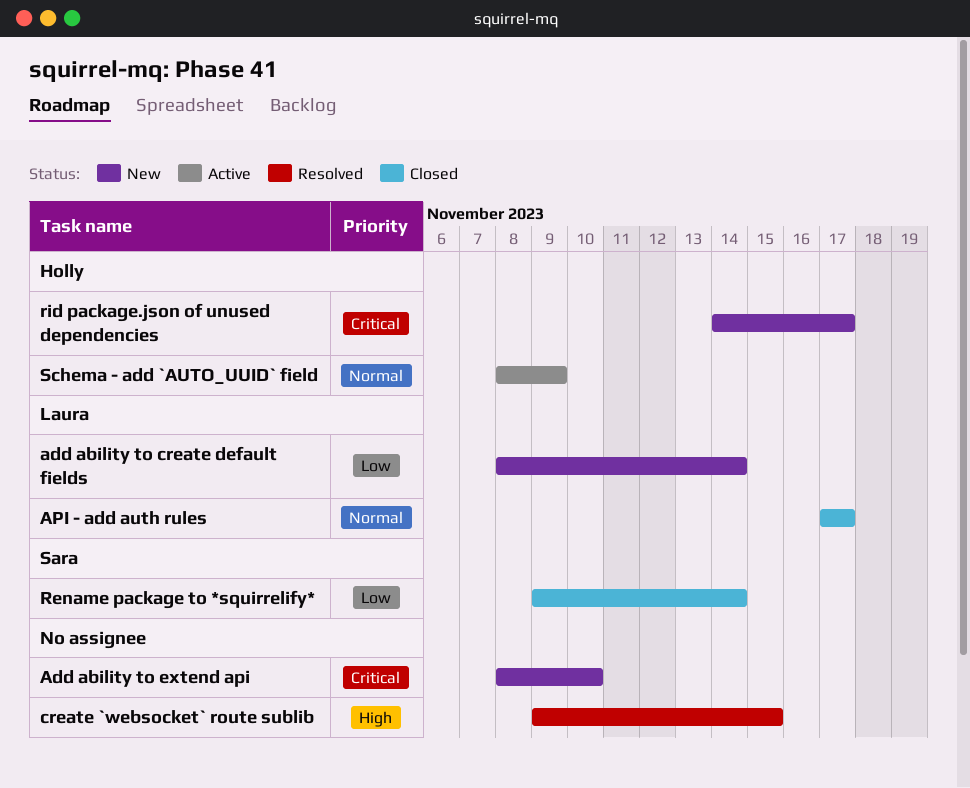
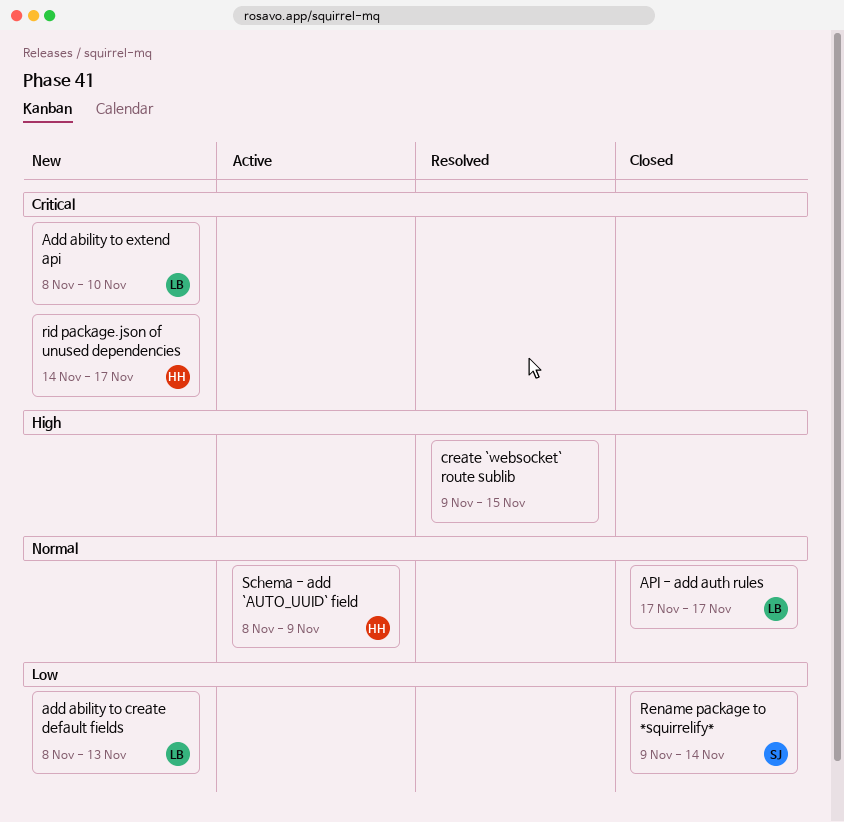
add ability to create default fields, due: Nov 14 -> Nov 13
Add ability to extend api, owner: none -> Laura

